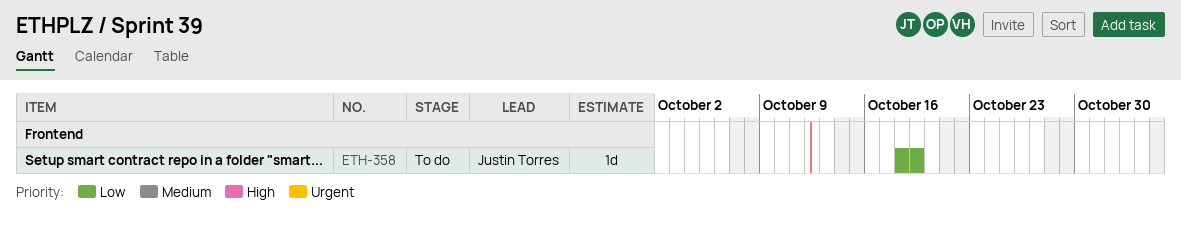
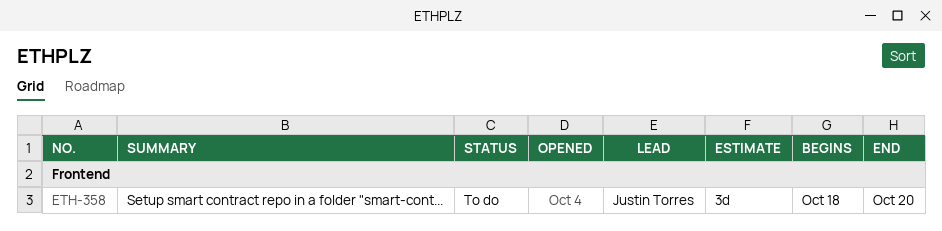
ETH-358, estimate: 1d -> 3d
ETH-358, due: Oct 19 -> Oct 20

